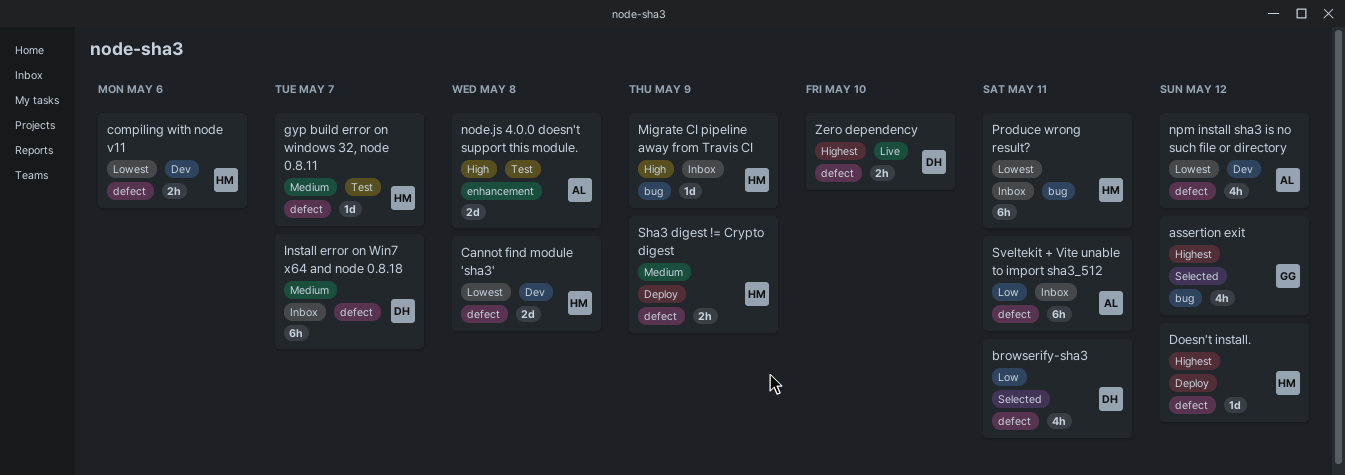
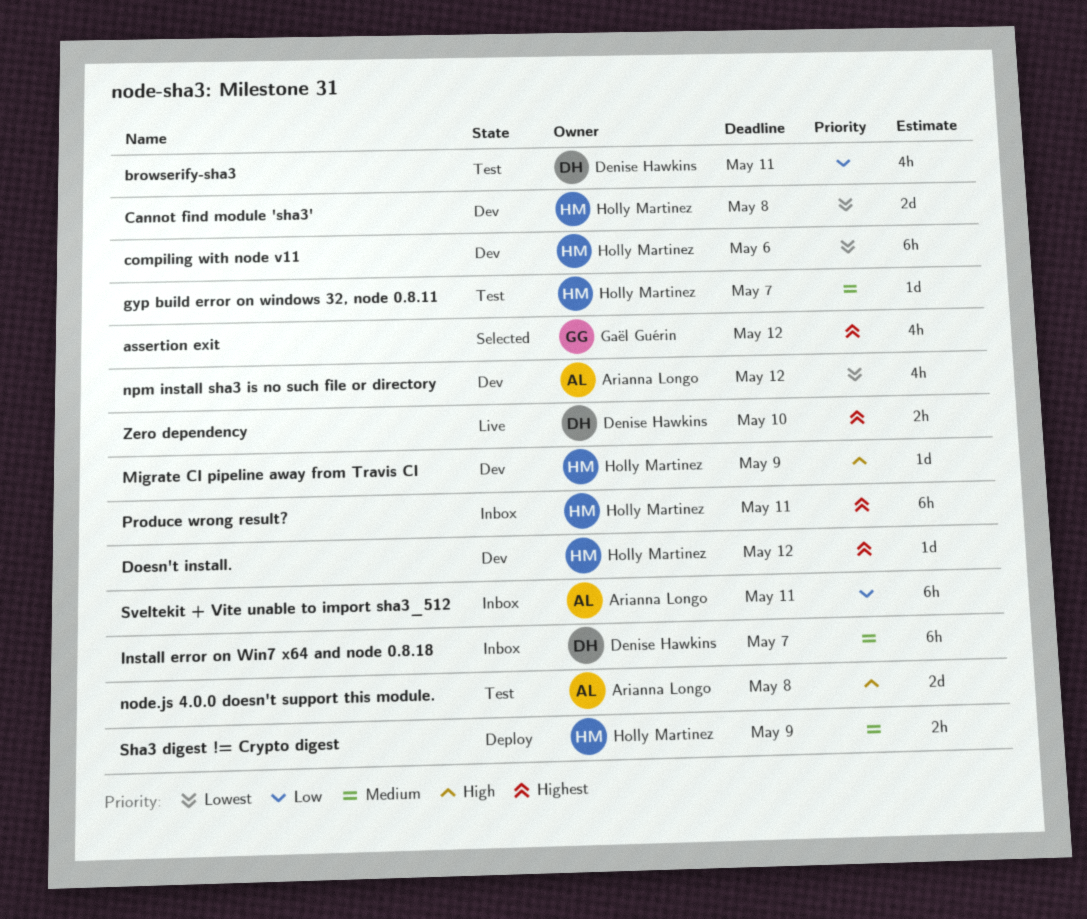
browserify-sha3, status: Selected -> Test
compiling with node v11, estimate: 2h -> 6h
Doesn't install., status: Deploy -> Dev
Migrate CI pipeline away from Travis CI, status: Inbox -> Dev
Produce wrong result?, priority: Lowest -> Highest

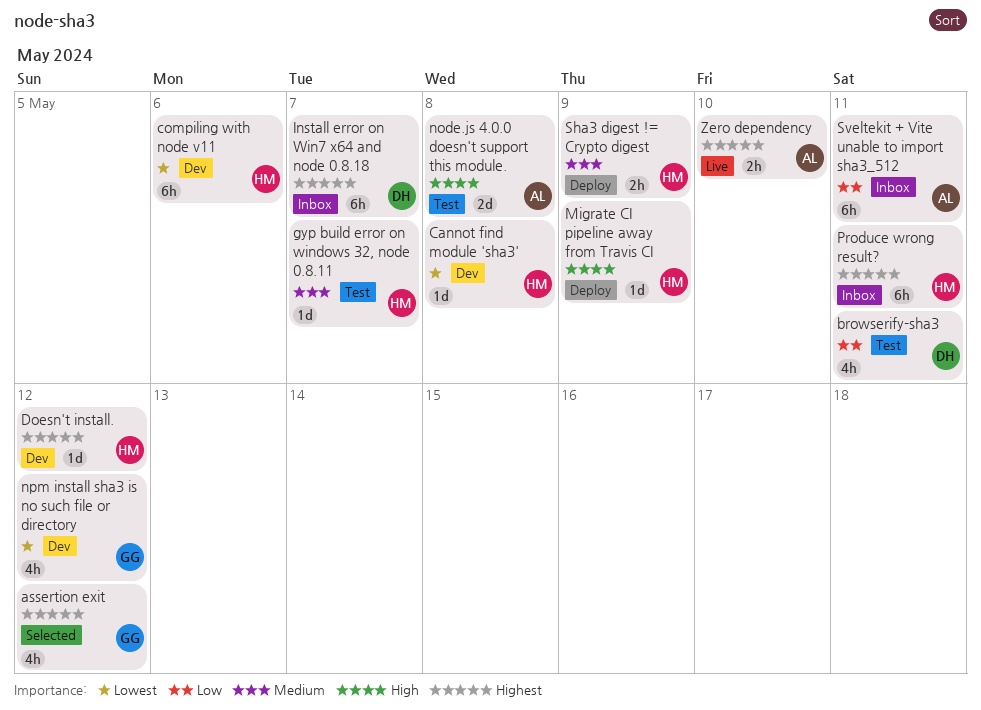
Cannot find module 'sha3', estimate: 2d -> 1d
Install error on Win7 x64 and node 0.8.18, priority: Medium -> Highest
Migrate CI pipeline away from Travis CI, status: Dev -> Deploy
npm install sha3 is no such file or directory, owner: Arianna Longo -> Gaël Guérin
Zero dependency, owner: Denise Hawkins -> Arianna Longo

